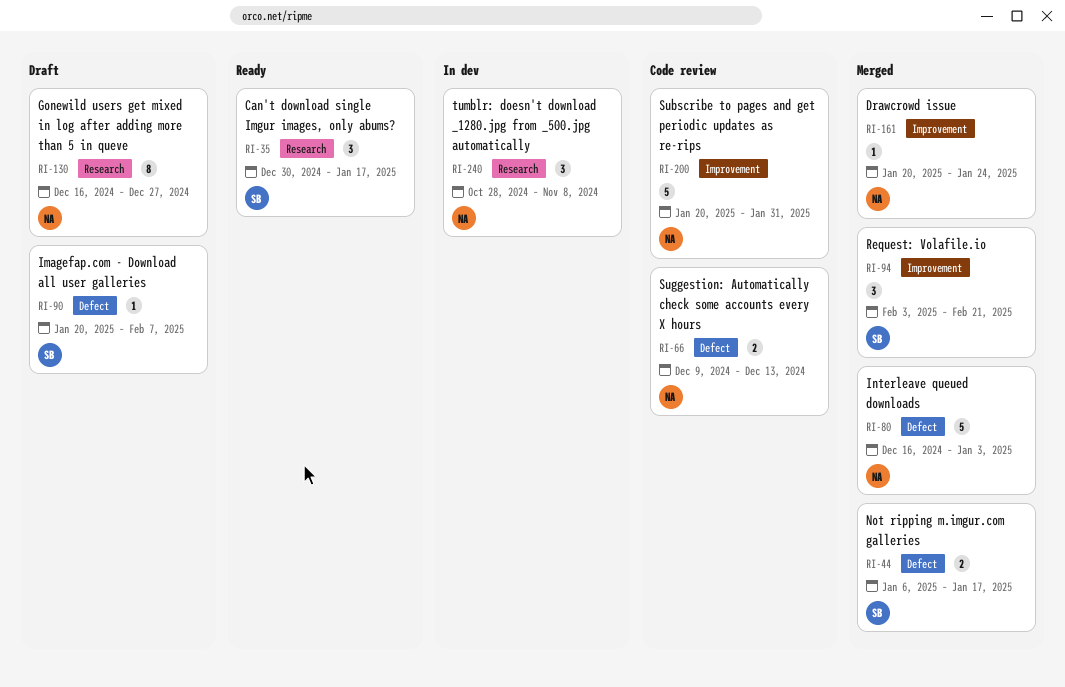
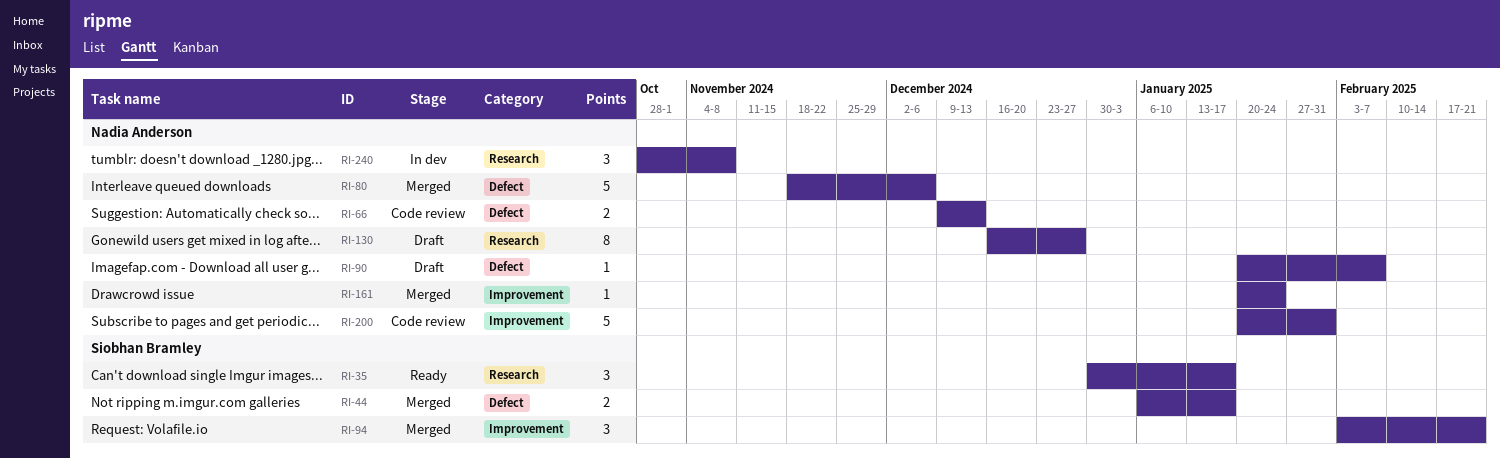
RI-80, start: Dec 16 -> Nov 18
RI-80, due: Jan 3 -> Dec 6
RI-90, owner: Siobhan Bramley -> Nadia Anderson

